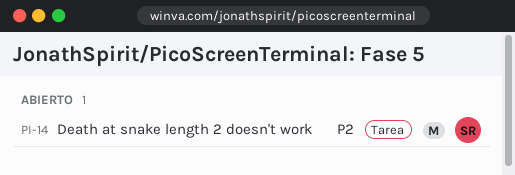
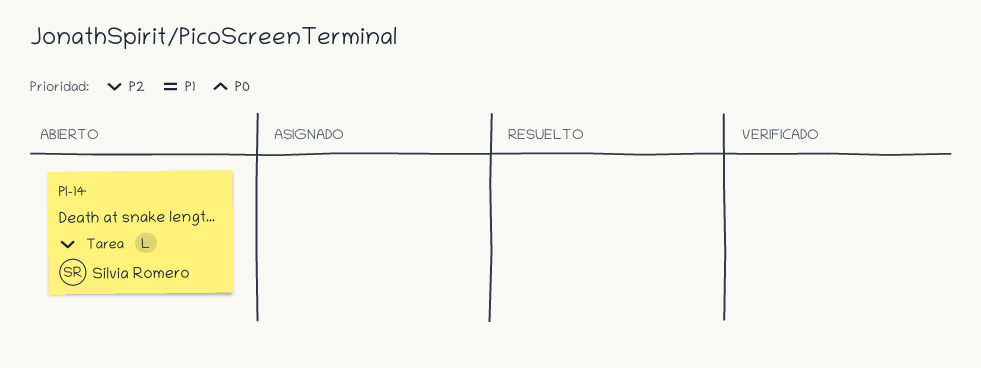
PI-14, estimate: M -> L

